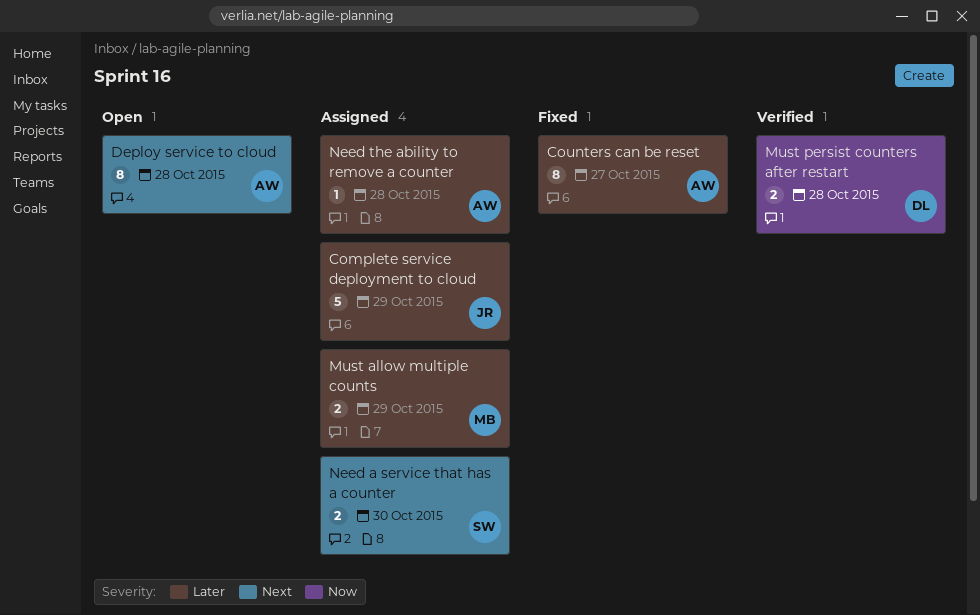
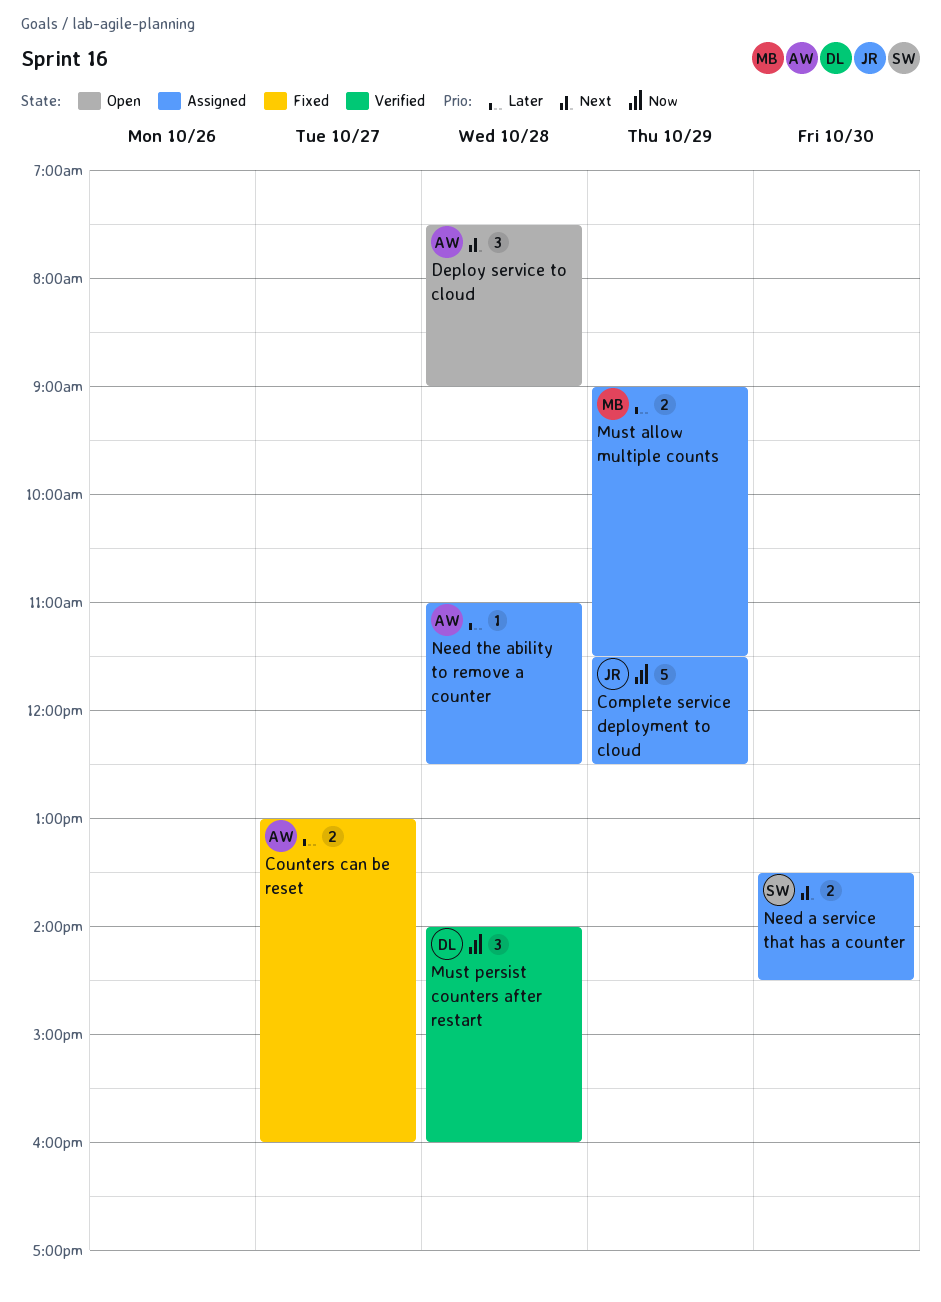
Complete service deployment to cloud, priority: Later -> Now
Counters can be reset, estimate: 8 -> 2
Deploy service to cloud, estimate: 8 -> 3
Must persist counters after restart, estimate: 2 -> 3

